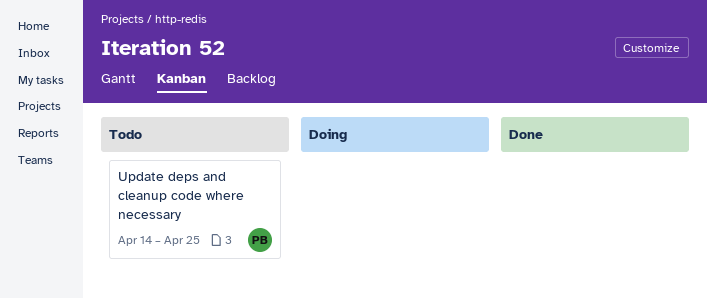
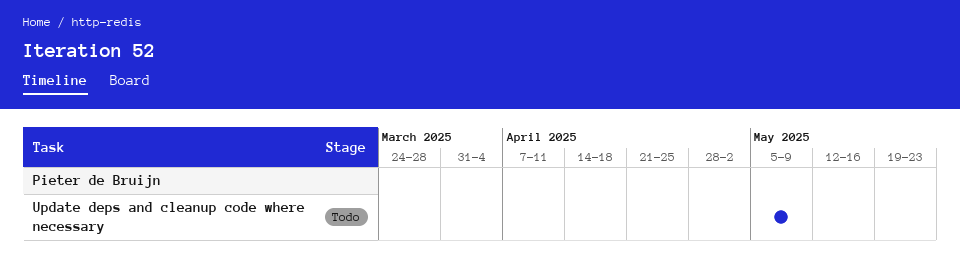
Update deps and cleanup code where necessary, start: Apr 14 -> May 5
Update deps and cleanup code where necessary, due: Apr 25 -> May 9

